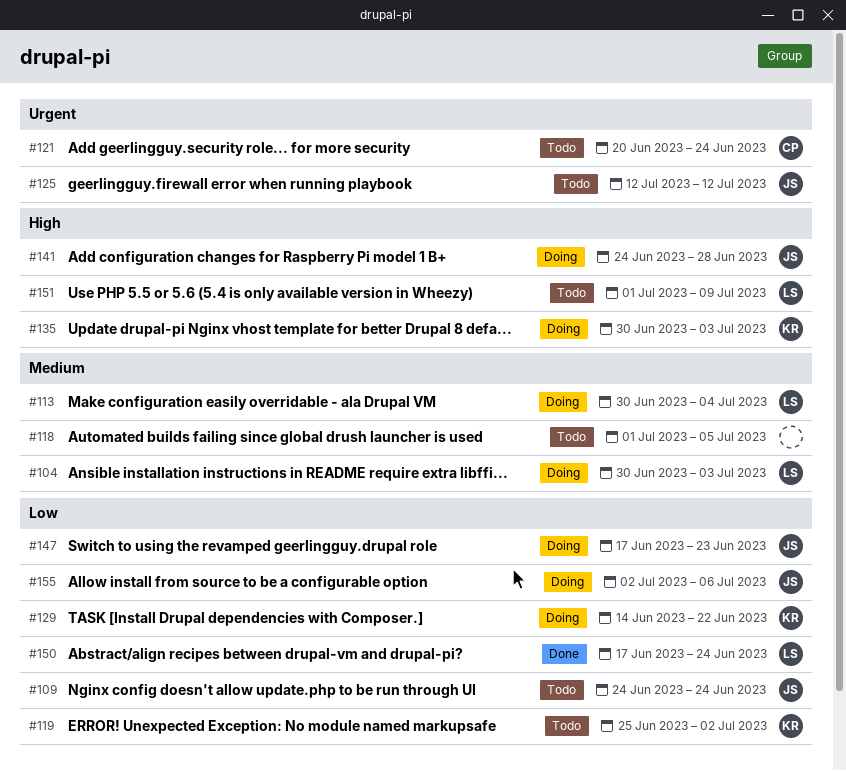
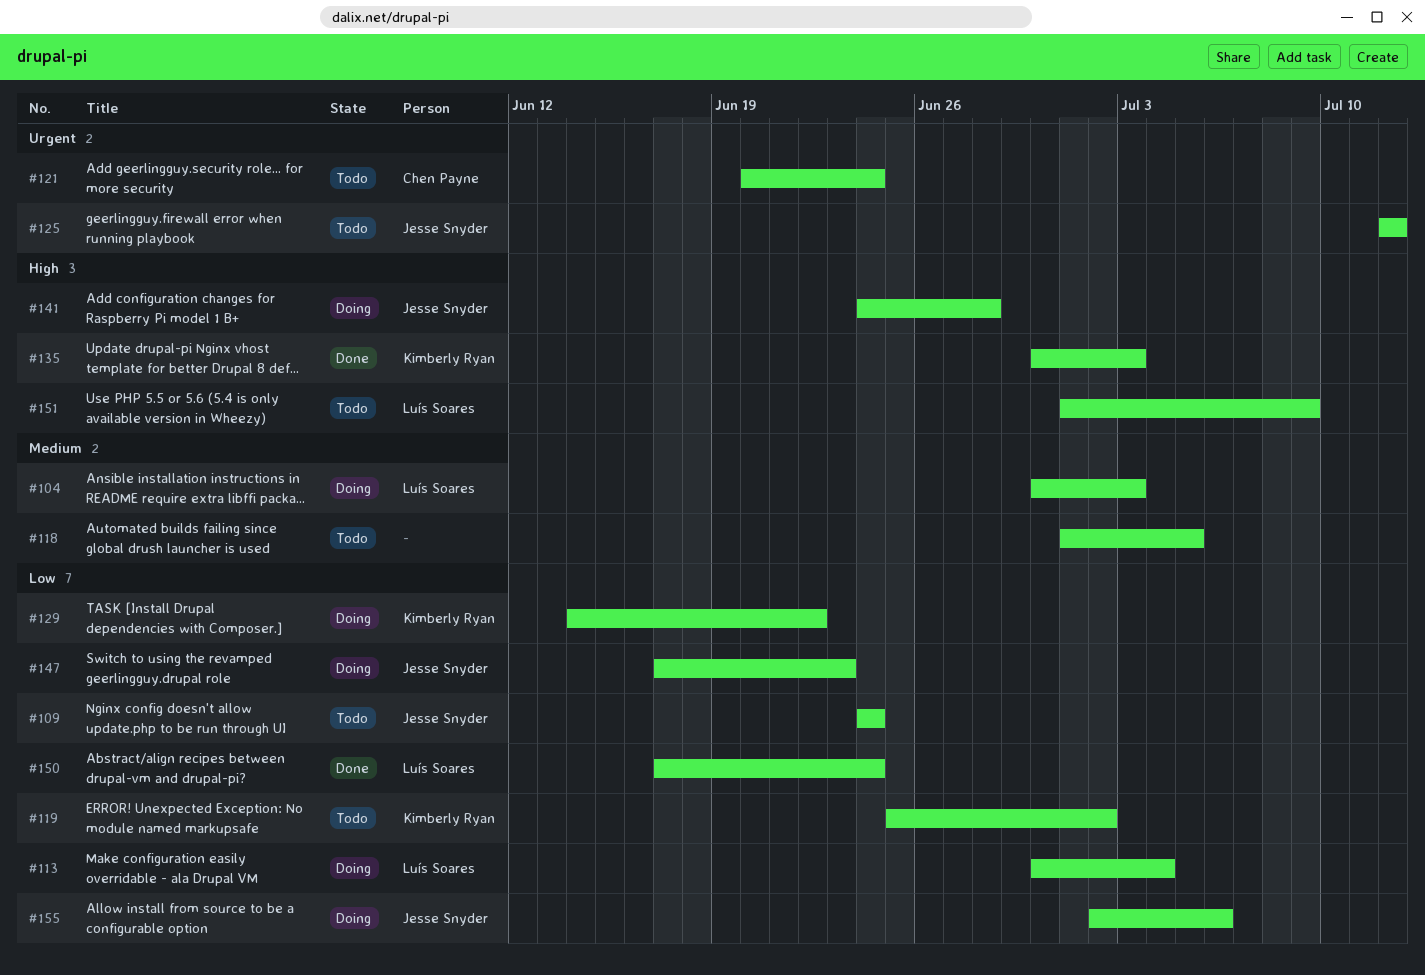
#113, priority: Medium -> Low
#135, status: Doing -> Done

